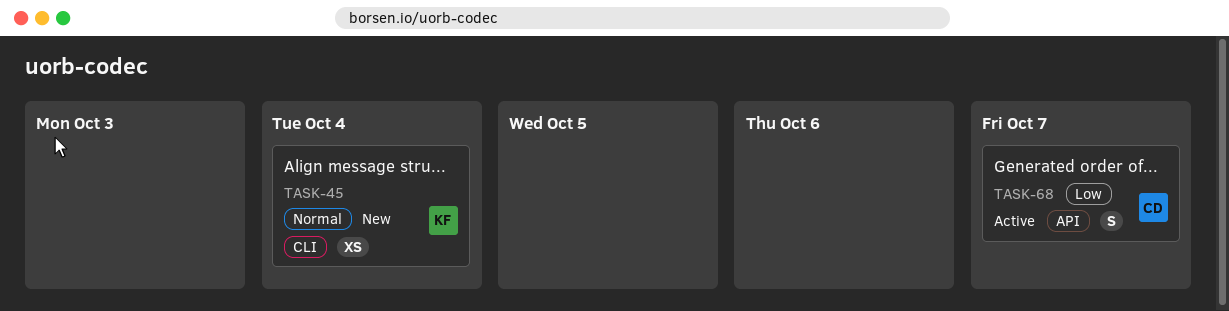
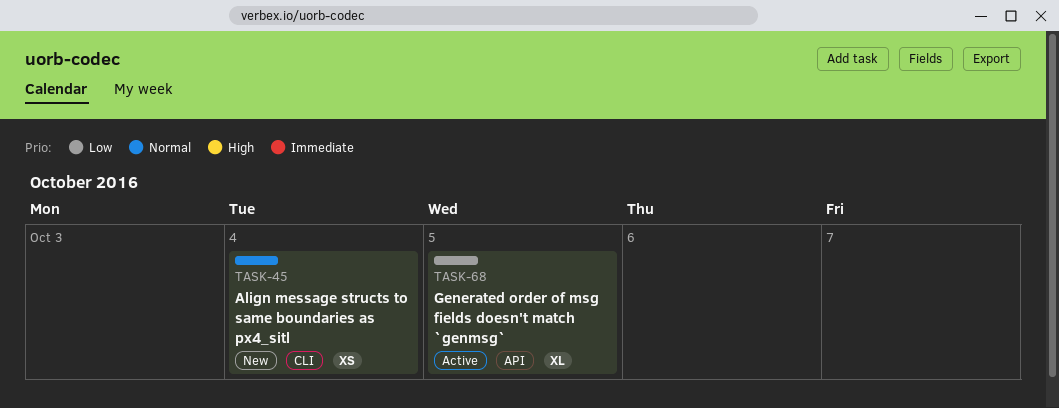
TASK-68, estimate: S -> XL
TASK-68, due: Oct 7 -> Oct 5

